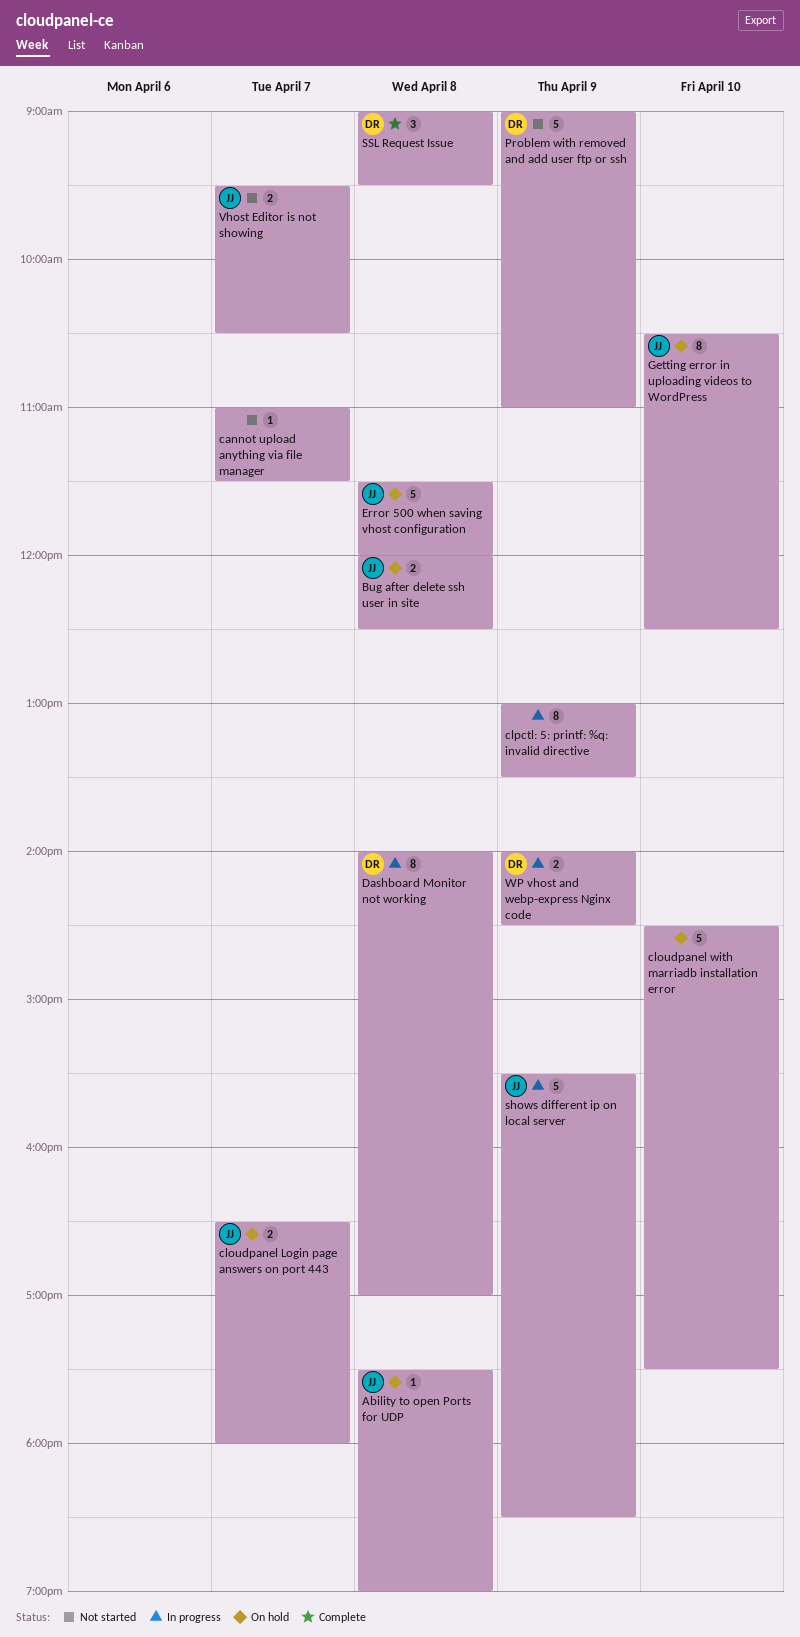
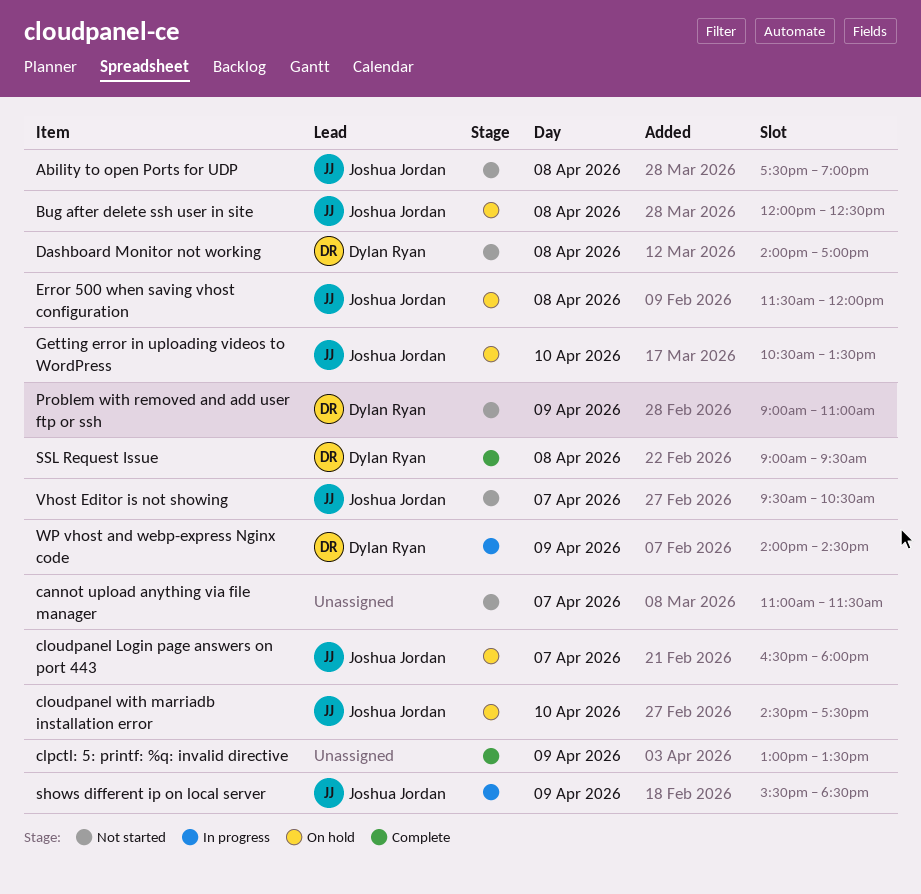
Ability to open Ports for UDP, status: On hold -> Not started
cloudpanel with marriadb installation error, owner: none -> Joshua Jordan
clpctl: 5: printf: %q: invalid directive, status: In progress -> Complete
Dashboard Monitor not working, status: In progress -> Not started
Getting error in uploading videos to WordPress, ends: 12:30 -> 13:30

